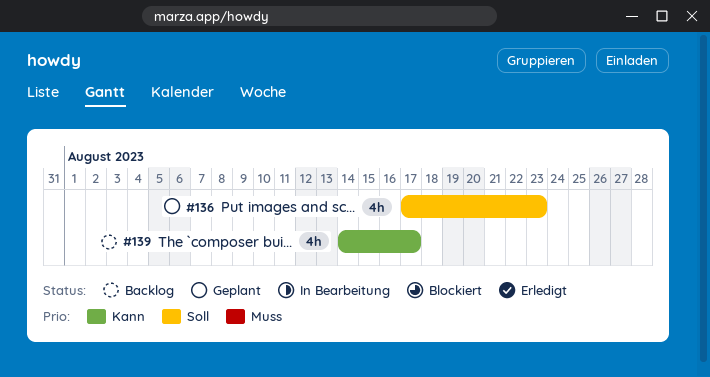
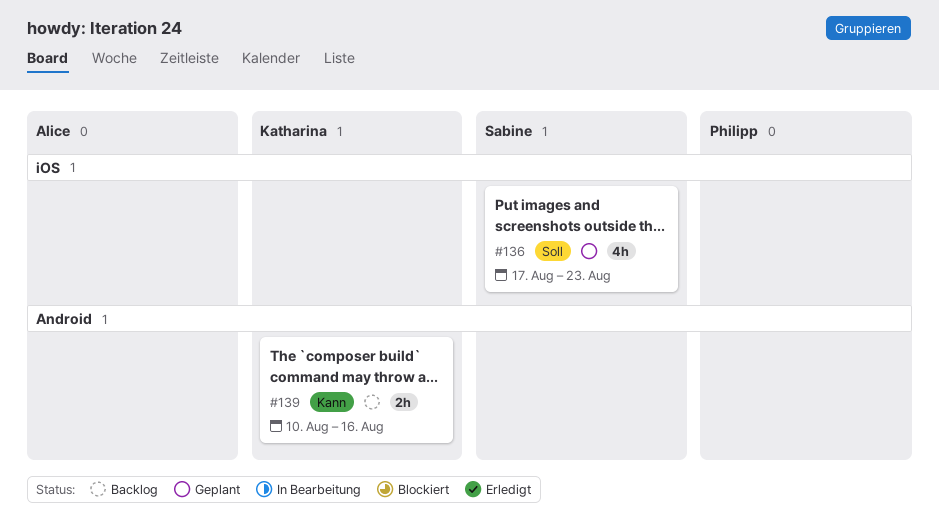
#139, estimate: 4h -> 2h
#139, start: Aug 14 -> Aug 10
#139, due: Aug 17 -> Aug 16

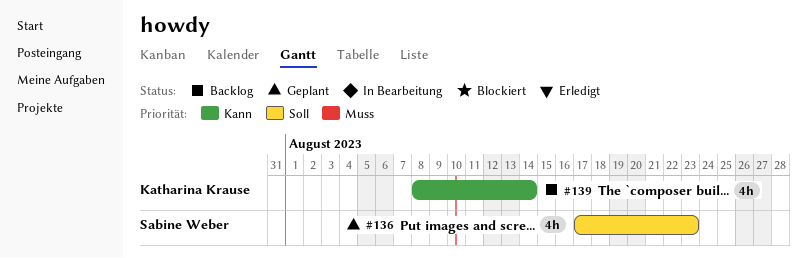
#139, estimate: 2h -> 4h
#139, start: Aug 10 -> Aug 8
#139, due: Aug 16 -> Aug 14

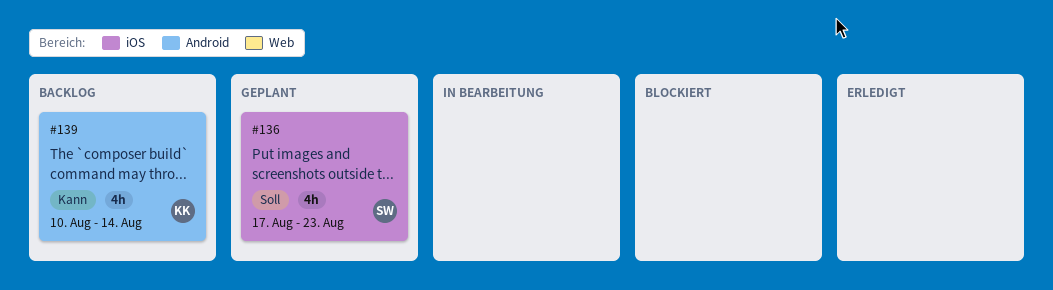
#139, start: Aug 8 -> Aug 10

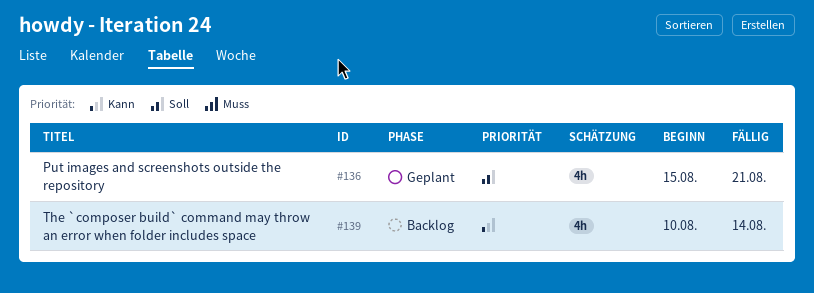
#136, start: Aug 17 -> Aug 15
#136, due: Aug 23 -> Aug 21

